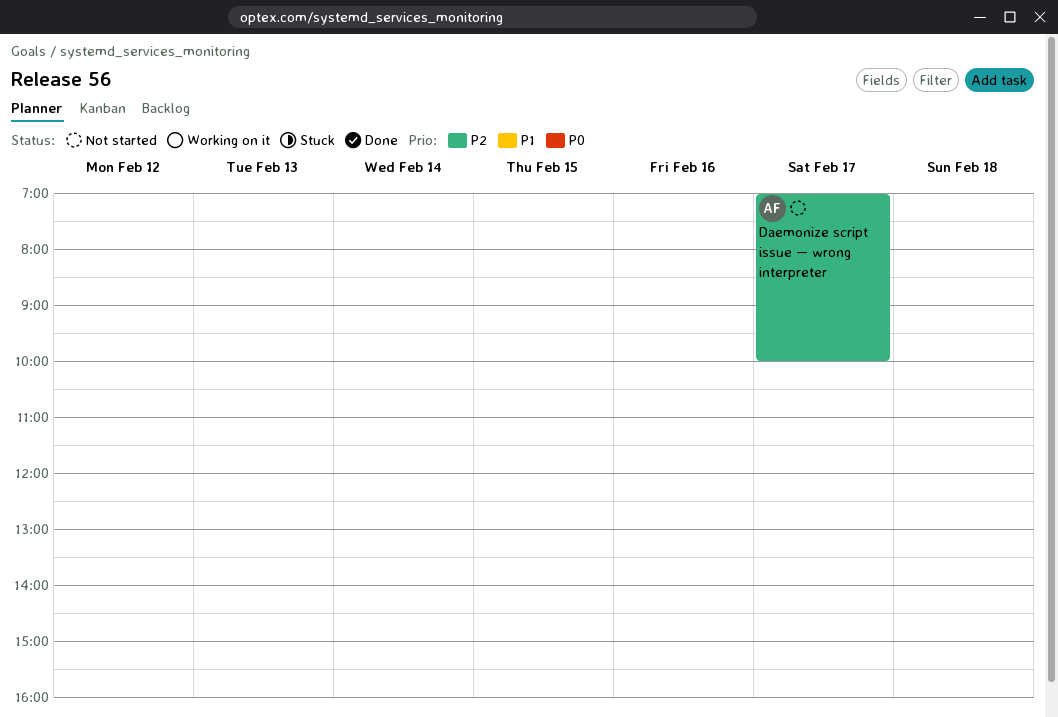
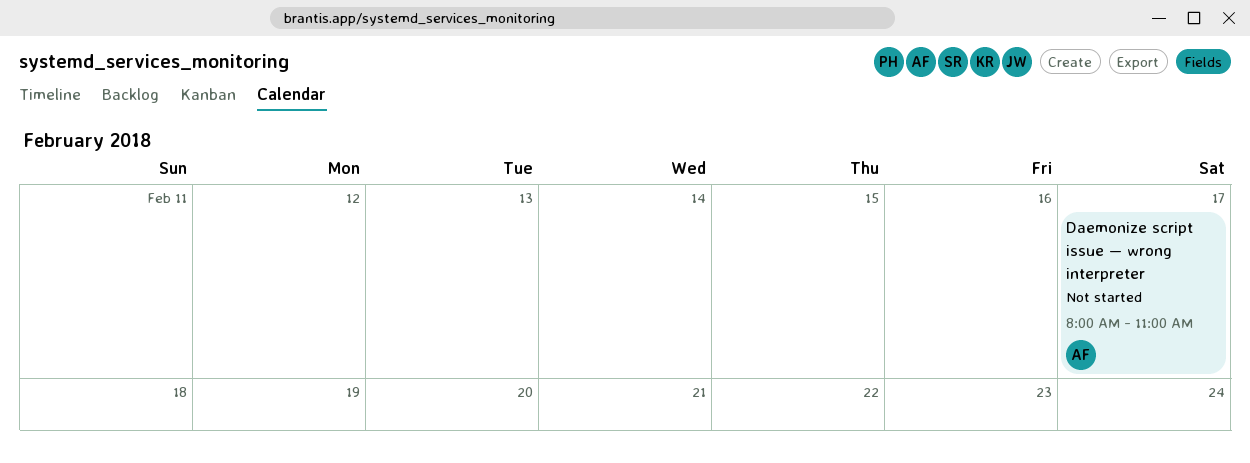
Daemonize script issue — wrong interpreter, begins: 07:00 -> 08:00
Daemonize script issue — wrong interpreter, ends: 10:00 -> 11:00

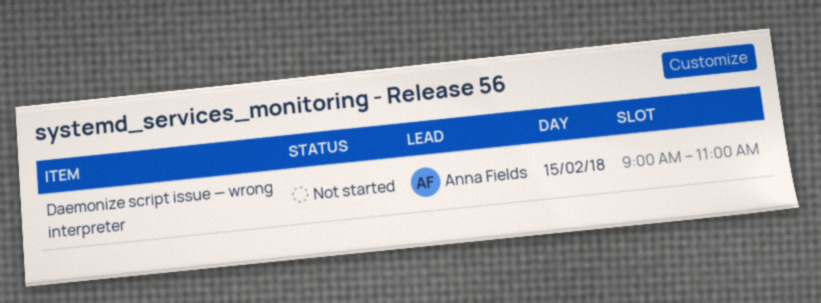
Daemonize script issue — wrong interpreter, day: Feb 17 -> Feb 15
Daemonize script issue — wrong interpreter, begins: 08:00 -> 09:00

